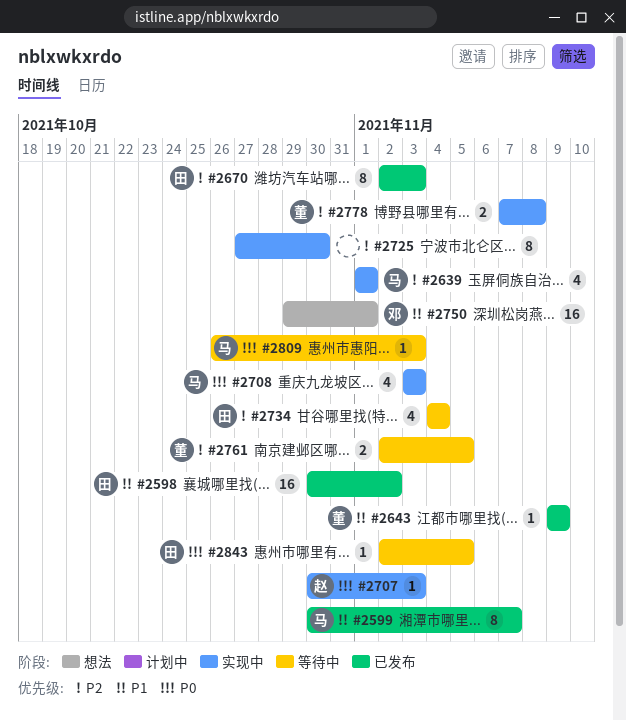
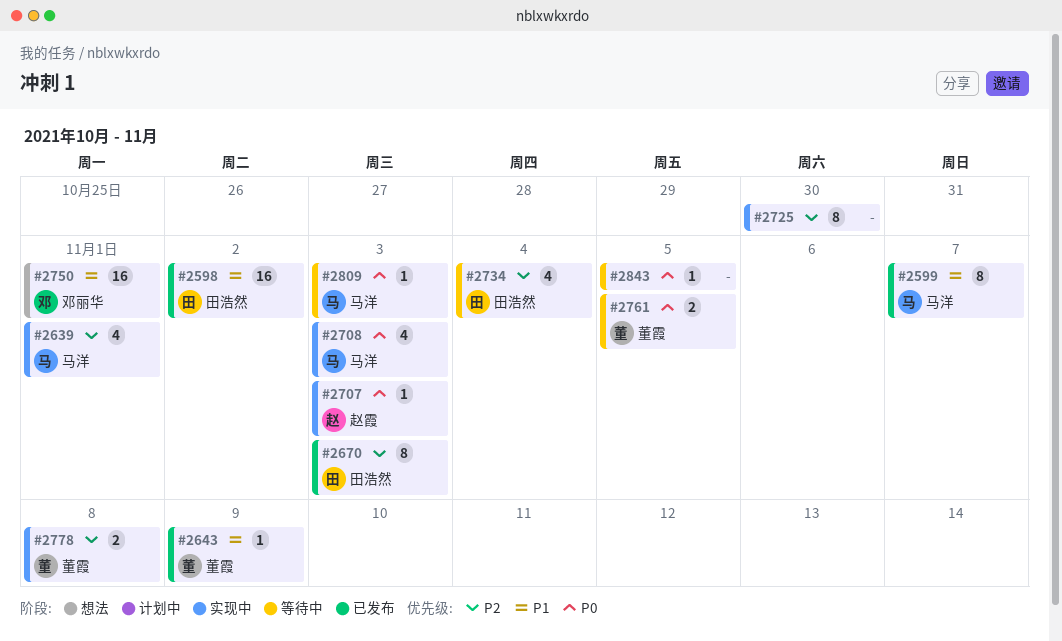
#2761, priority: P2 -> P0
#2843, owner: 田浩然 -> none

